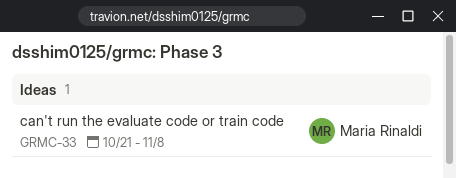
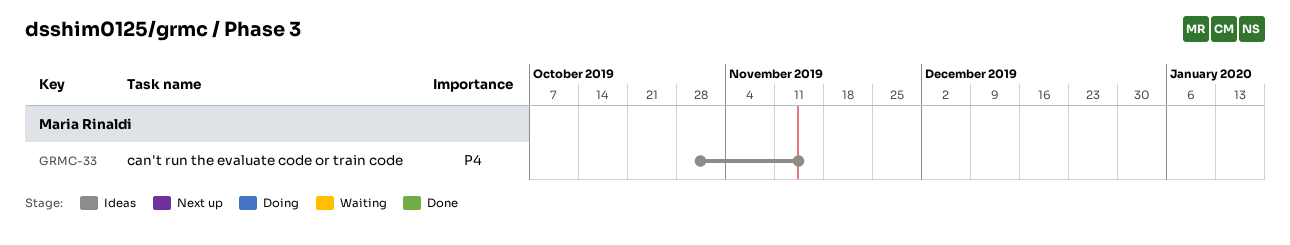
GRMC-33, start: Oct 21 -> Oct 28
GRMC-33, due: Nov 8 -> Nov 15

